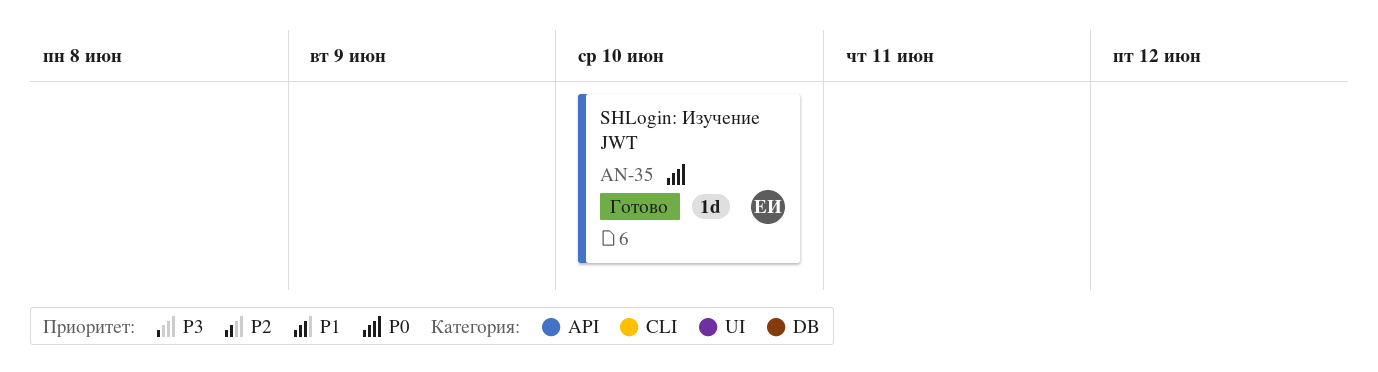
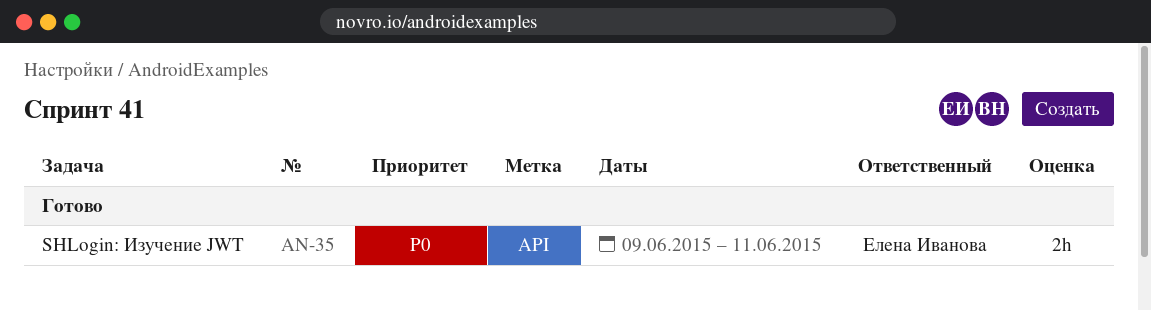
AN-35, estimate: 1d -> 2h
AN-35, due: Jun 10 -> Jun 11

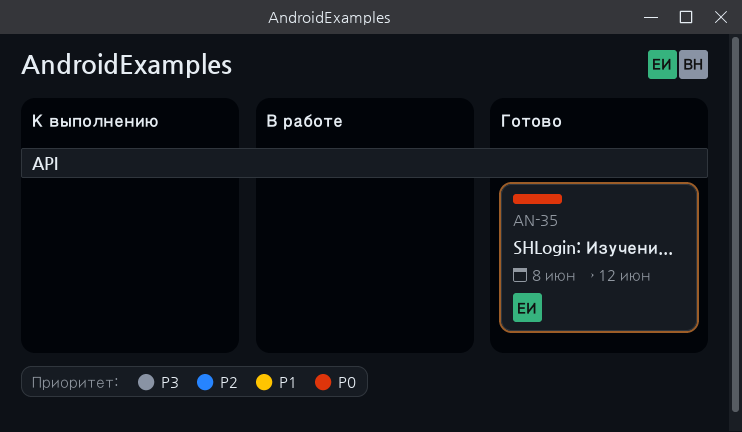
AN-35, start: Jun 9 -> Jun 8
AN-35, due: Jun 11 -> Jun 12

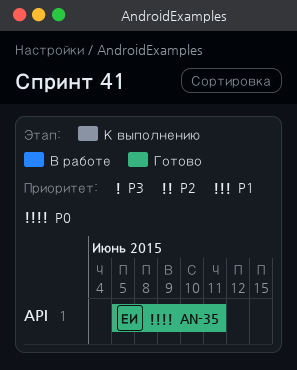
AN-35, start: Jun 8 -> Jun 5
AN-35, due: Jun 12 -> Jun 11

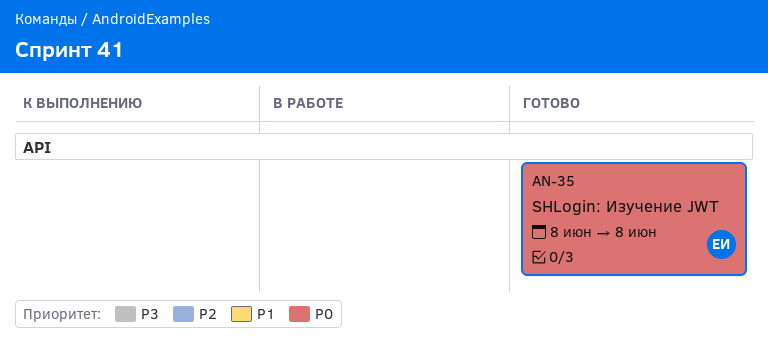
AN-35, start: Jun 5 -> Jun 8
AN-35, due: Jun 11 -> Jun 8

